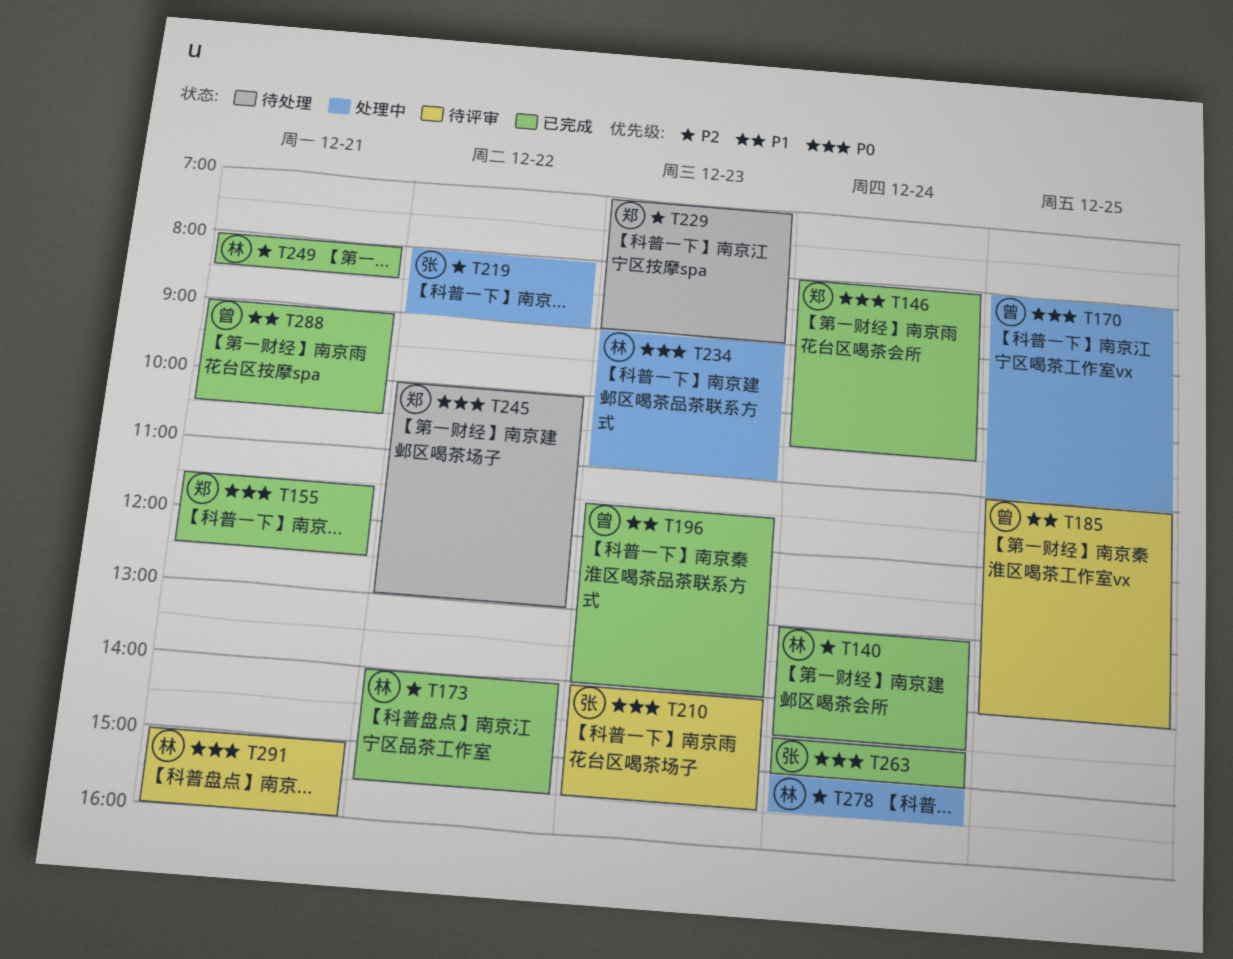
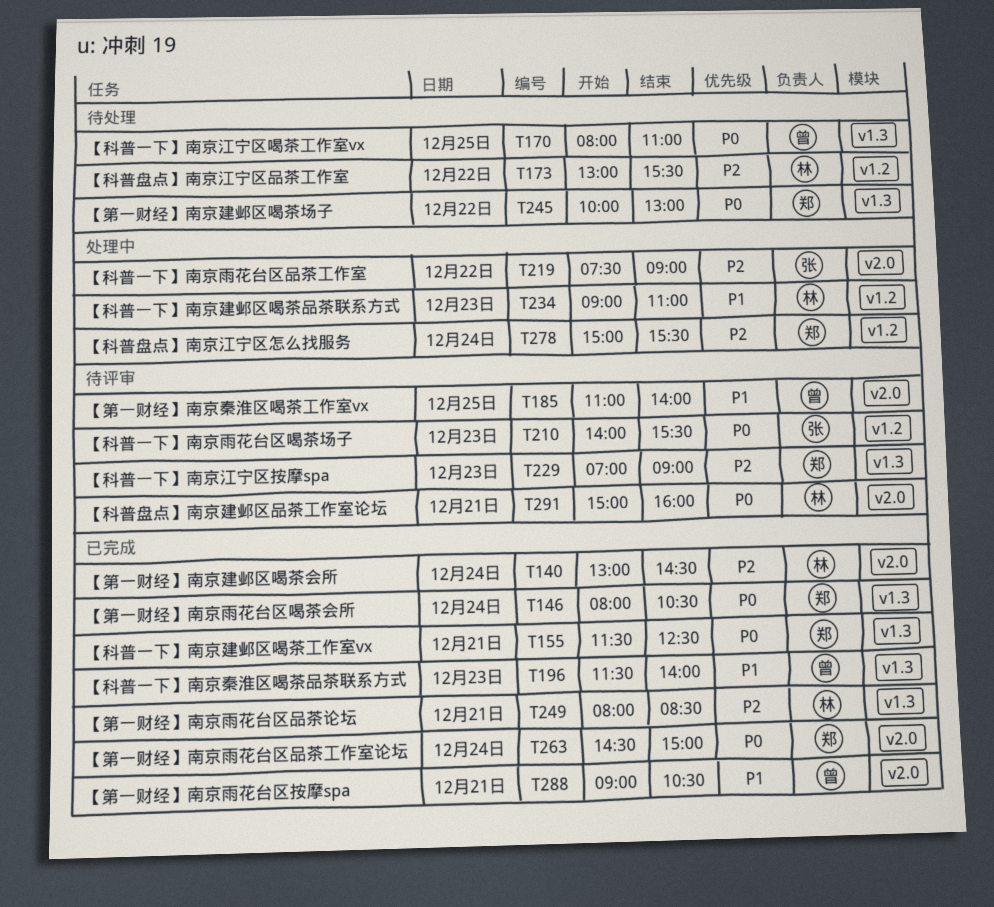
T170, status: 处理中 -> 待处理
T173, status: 已完成 -> 待处理
T173, begins: 14:00 -> 13:00
T219, begins: 08:00 -> 07:30
T229, status: 待处理 -> 待评审
T234, priority: P0 -> P1
T263, owner: 张 -> 郑
T278, owner: 林 -> 郑

